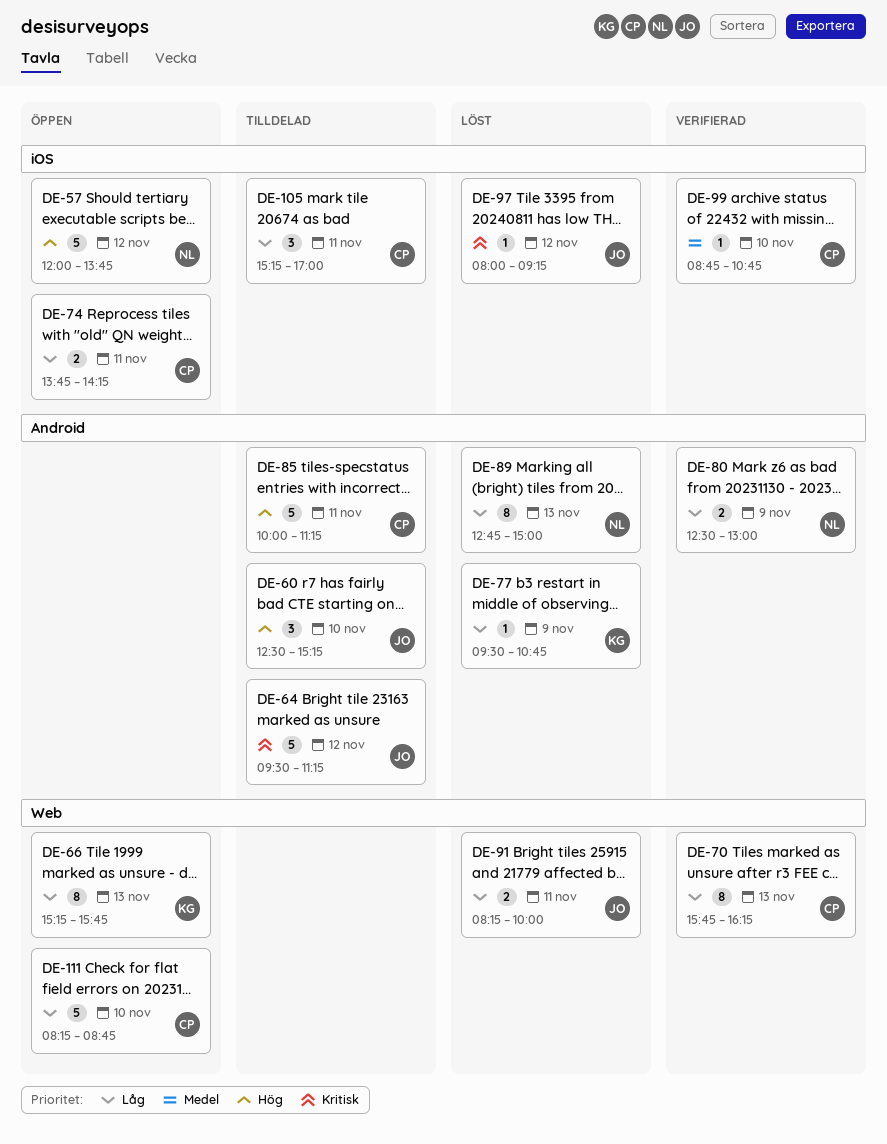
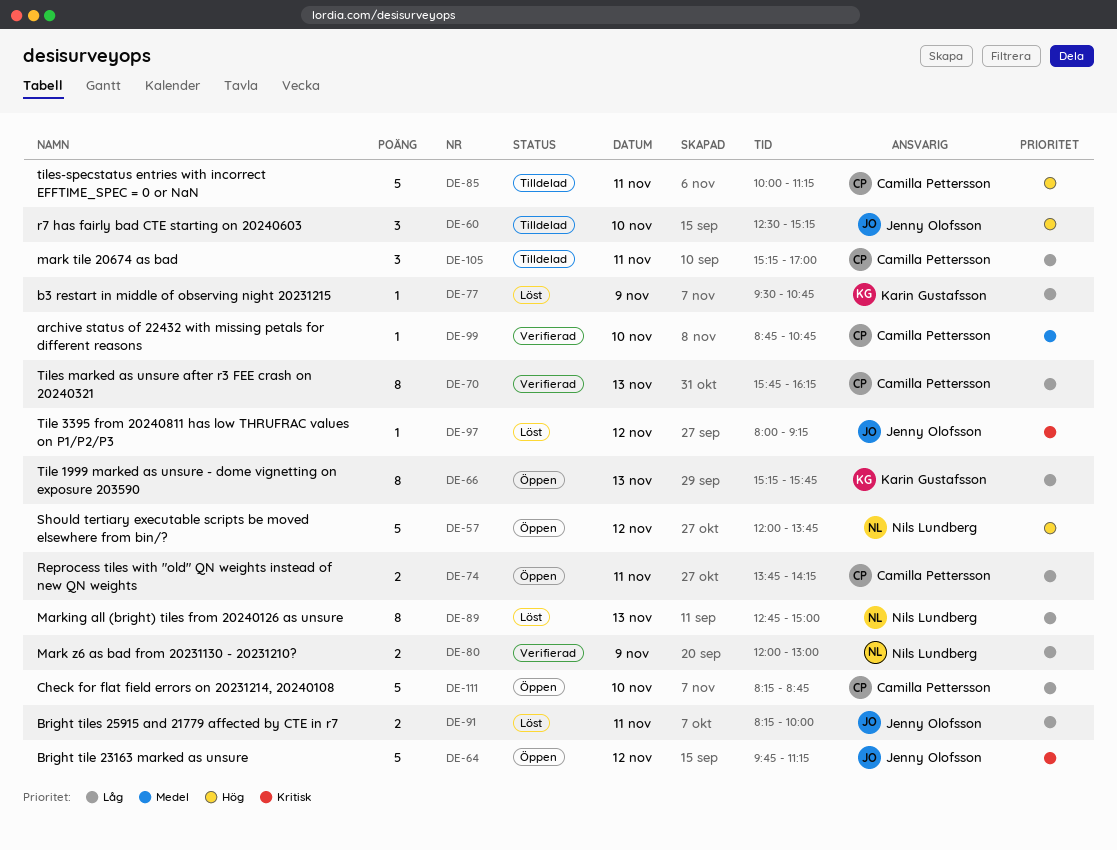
DE-64, status: Tilldelad -> Öppen
DE-64, begins: 09:30 -> 09:45
DE-80, begins: 12:30 -> 12:00

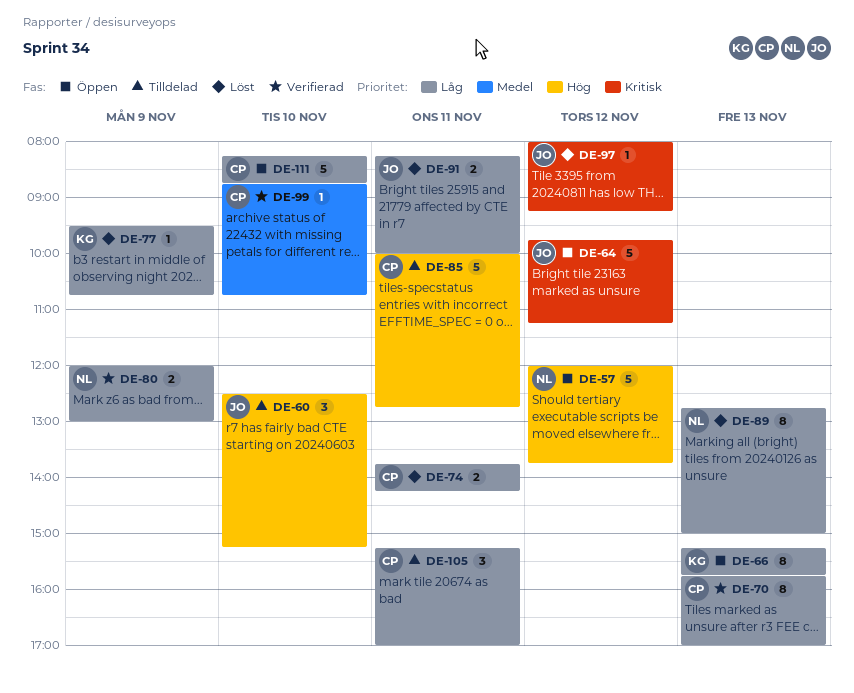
DE-70, ends: 16:15 -> 17:00
DE-74, status: Öppen -> Löst
DE-85, ends: 11:15 -> 12:45

